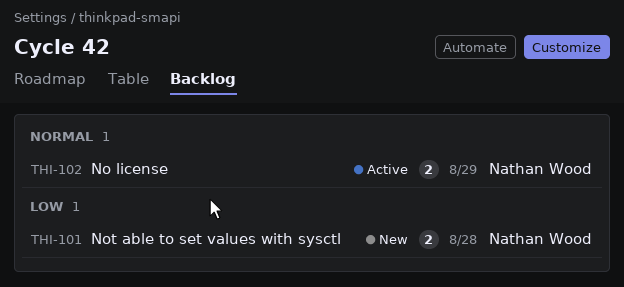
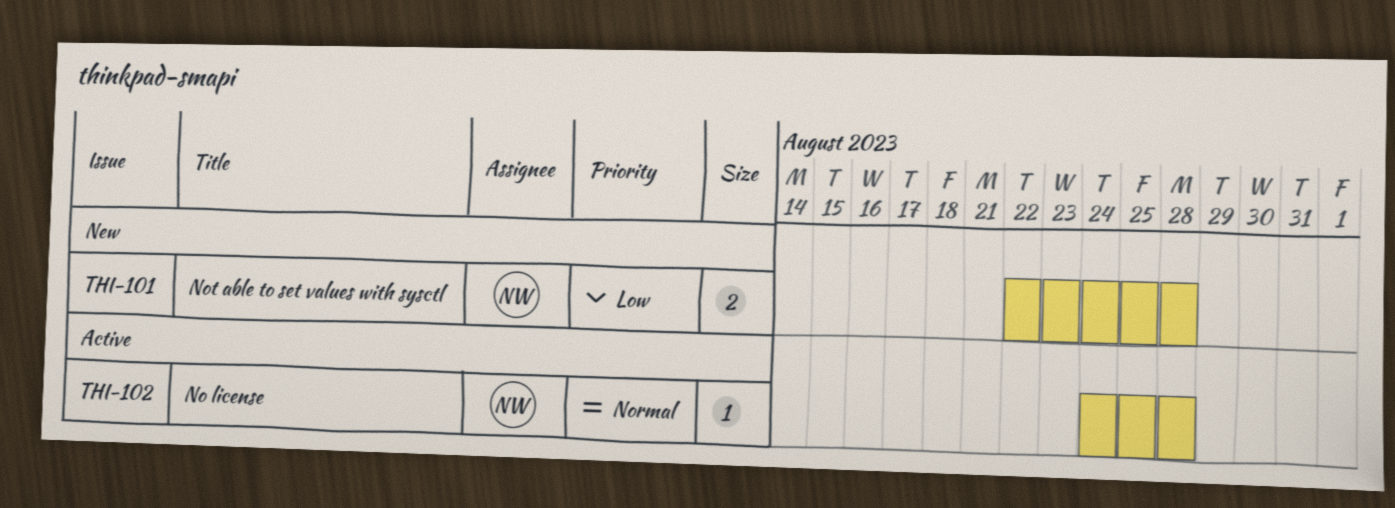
THI-102, estimate: 2 -> 1
THI-102, due: Aug 29 -> Aug 28

